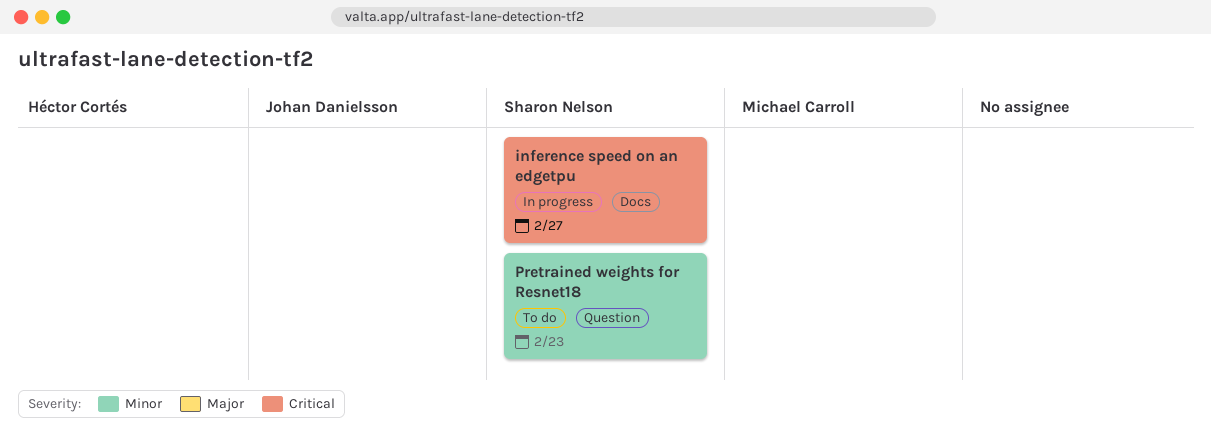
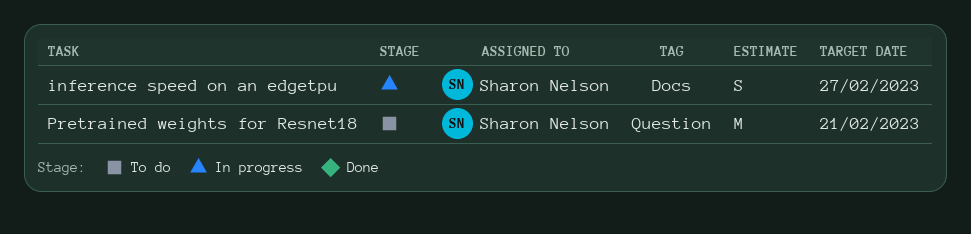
Pretrained weights for Resnet18, due: Feb 23 -> Feb 21

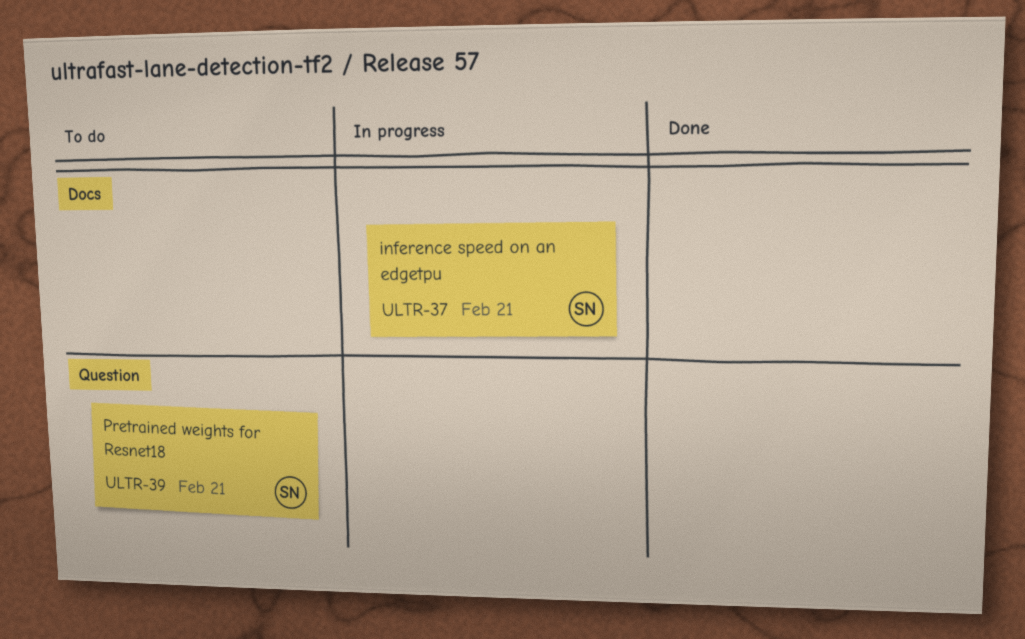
inference speed on an edgetpu, due: Feb 27 -> Feb 21

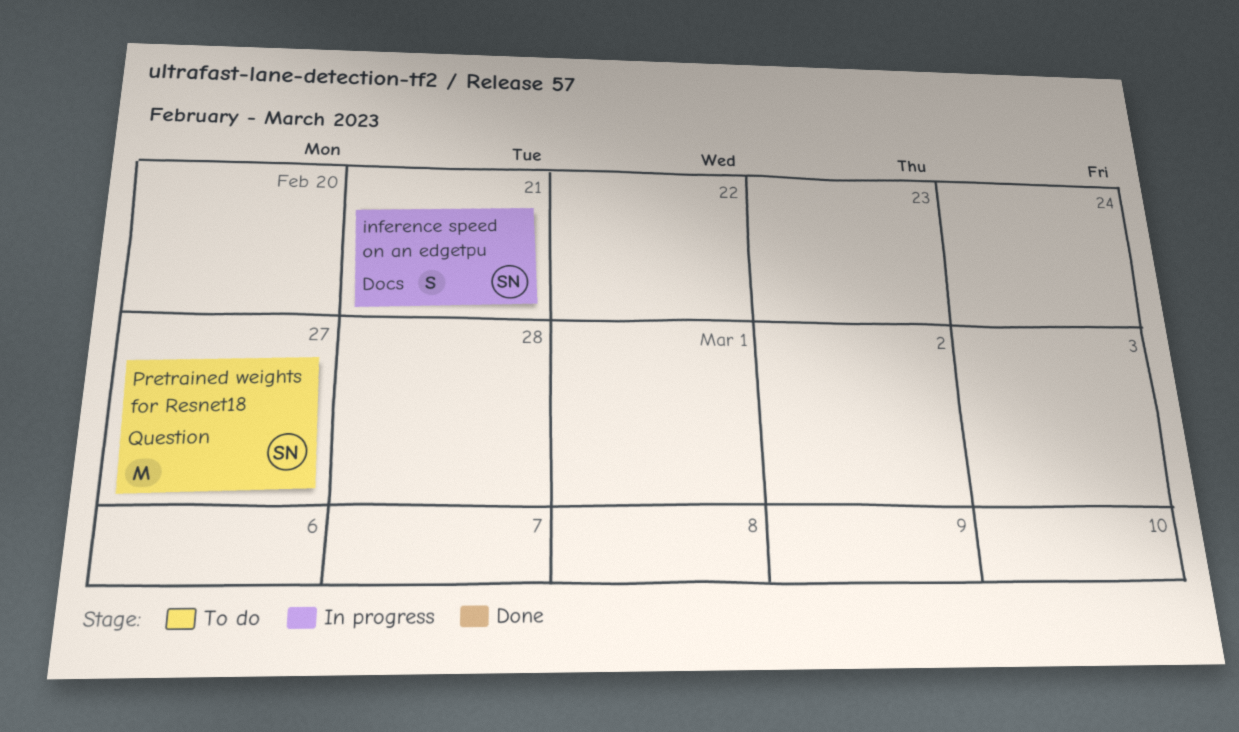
Pretrained weights for Resnet18, due: Feb 21 -> Feb 27

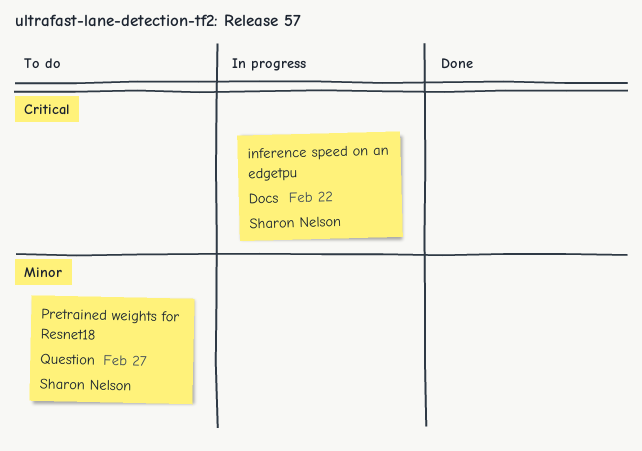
inference speed on an edgetpu, due: Feb 21 -> Feb 22

